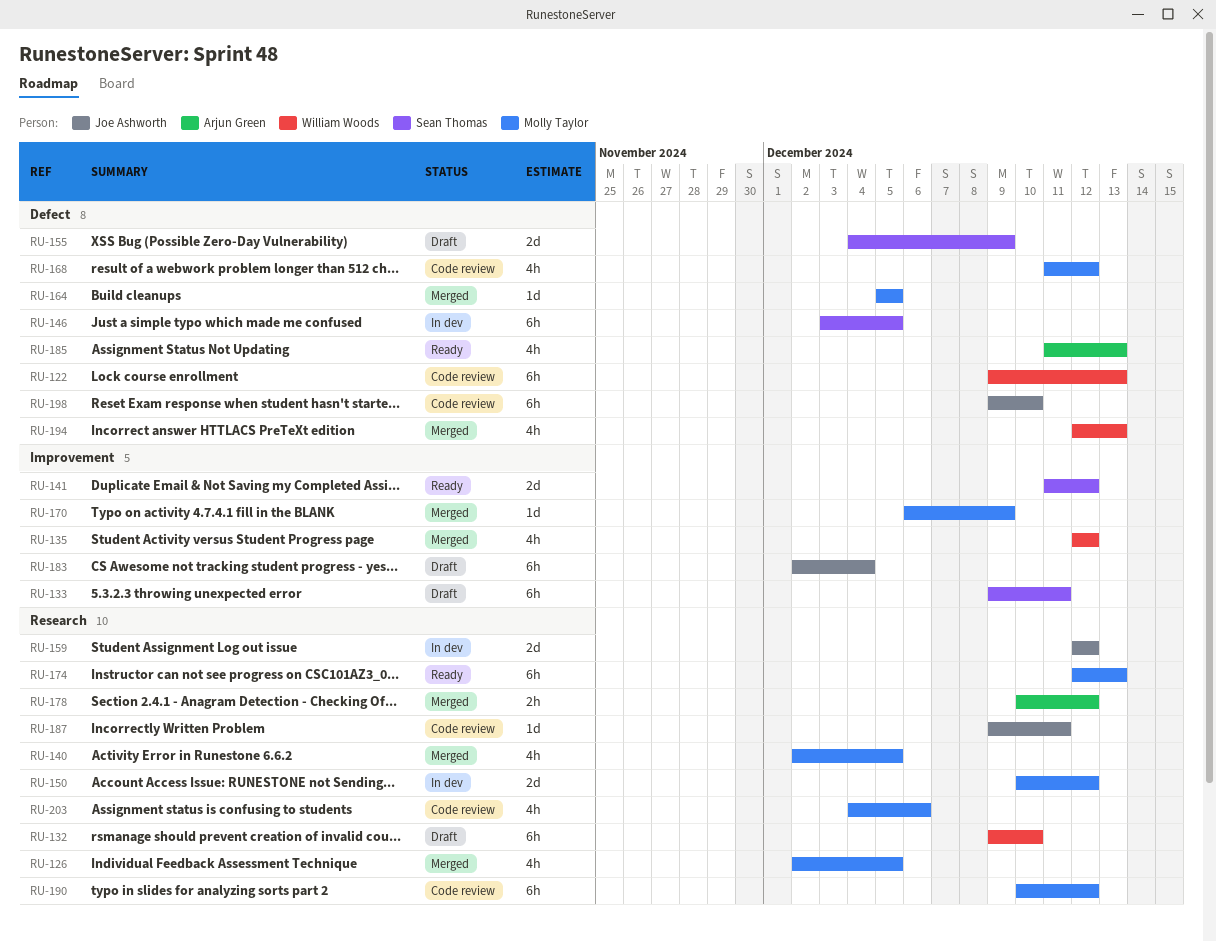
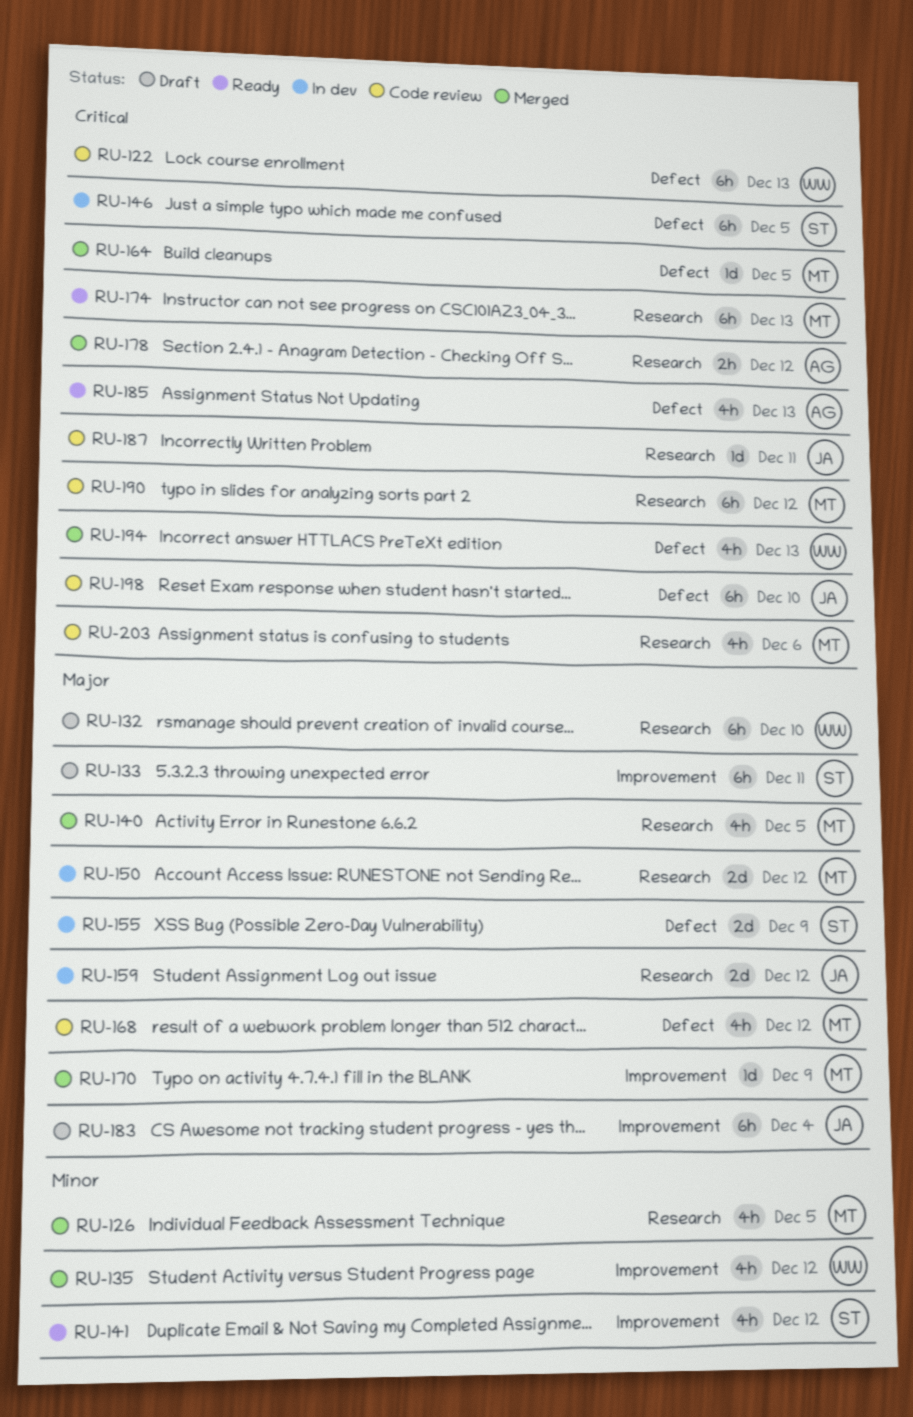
RU-141, estimate: 2d -> 4h
RU-155, status: Draft -> In dev

